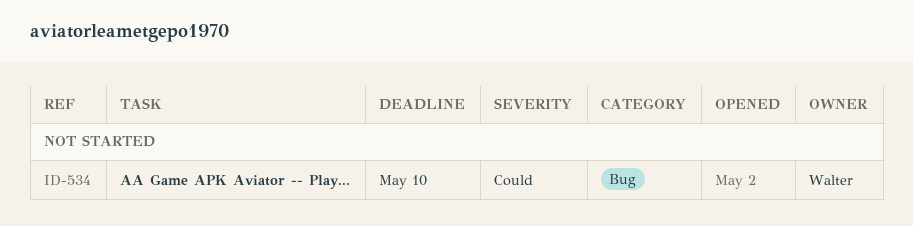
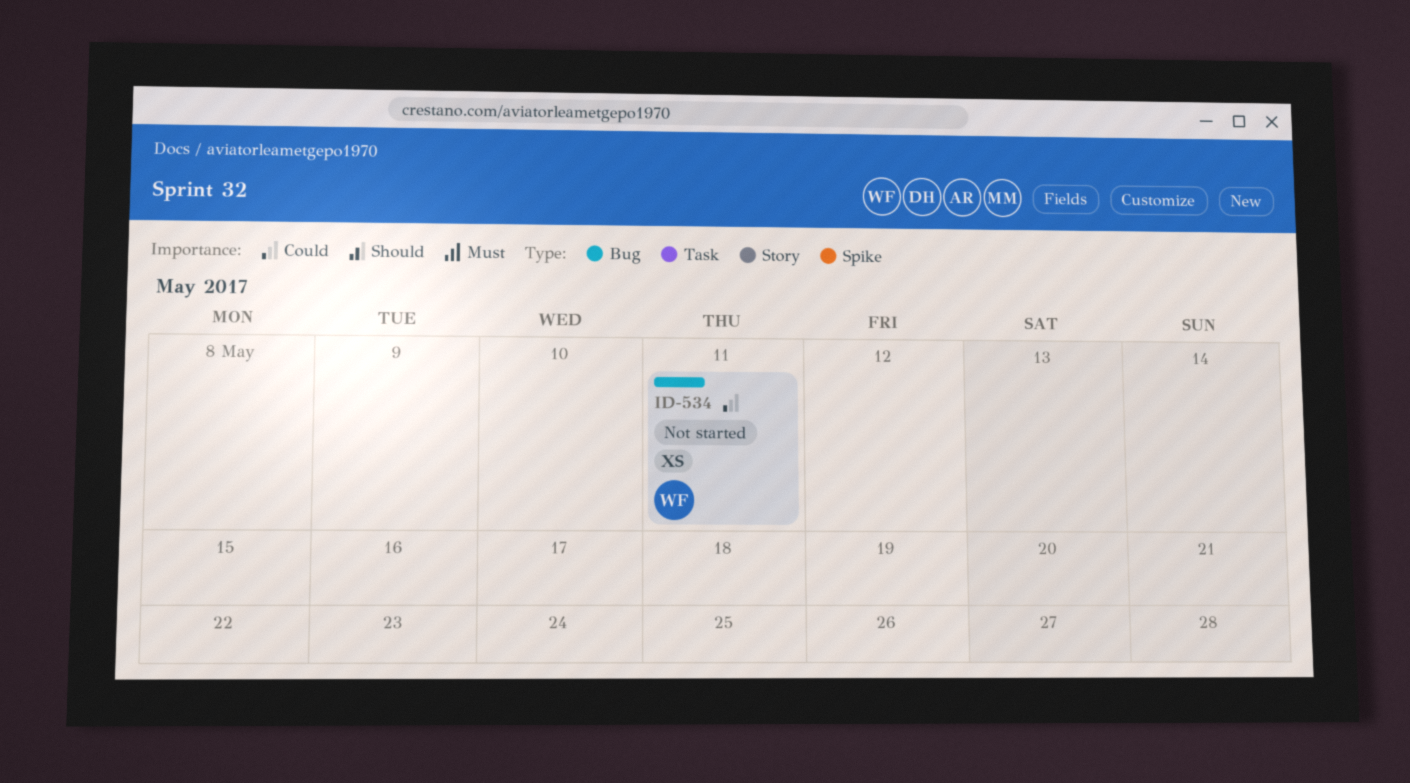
ID-534, due: May 10 -> May 11

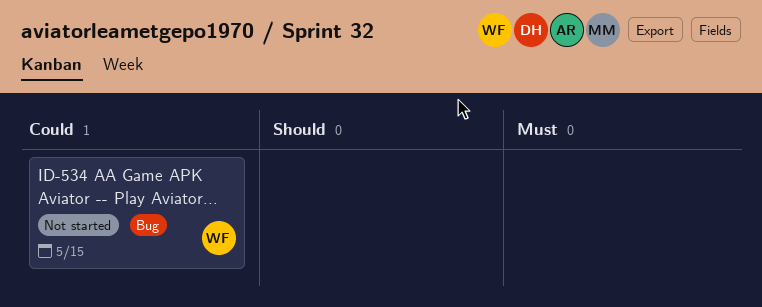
ID-534, due: May 11 -> May 15

